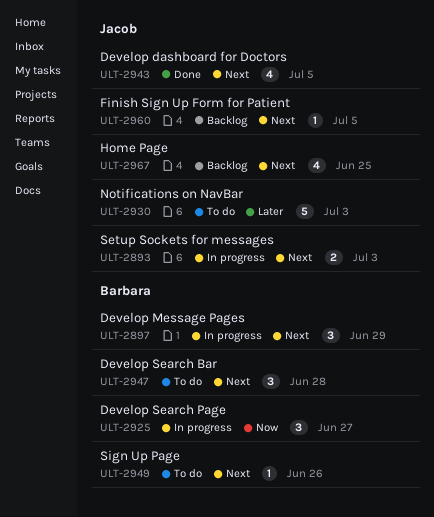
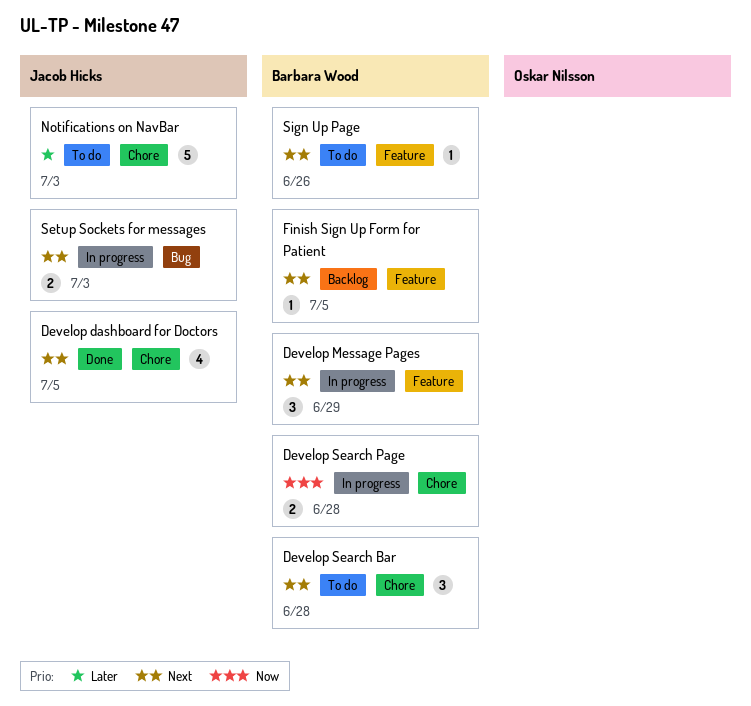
Develop Search Page, estimate: 3 -> 2
Develop Search Page, due: Jun 27 -> Jun 28
Finish Sign Up Form for Patient, owner: Jacob Hicks -> Barbara Wood
Home Page: present -> none

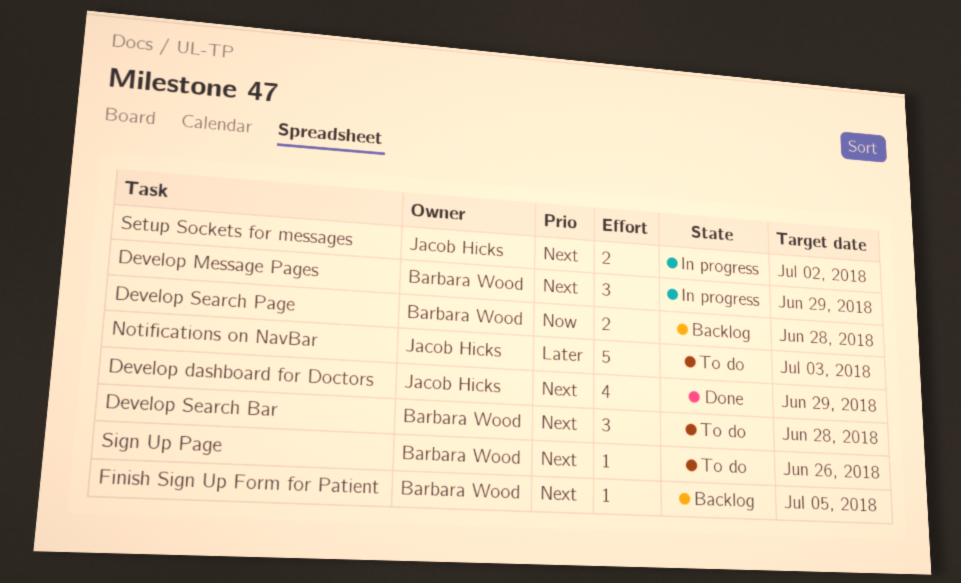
Develop dashboard for Doctors, due: Jul 5 -> Jun 29
Develop Search Page, status: In progress -> Backlog
Setup Sockets for messages, due: Jul 3 -> Jul 2

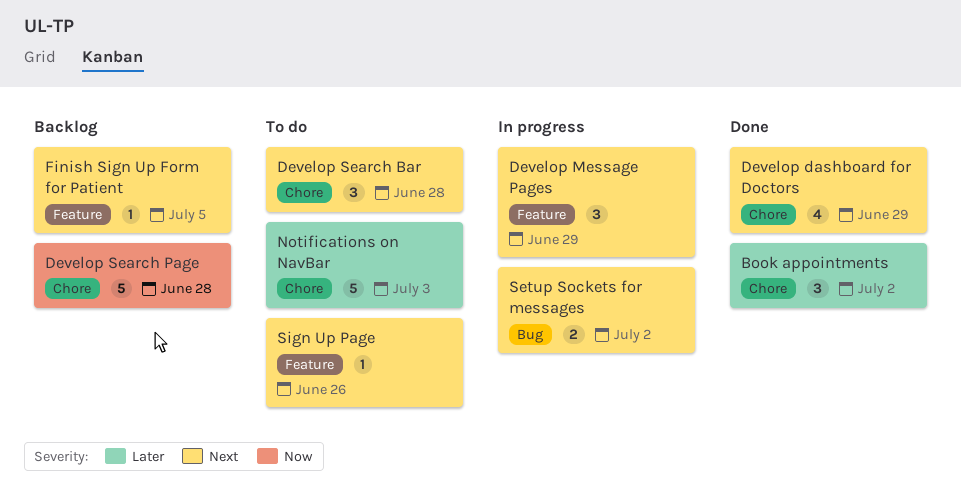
Book appointments: none -> present
Develop Search Page, estimate: 2 -> 5

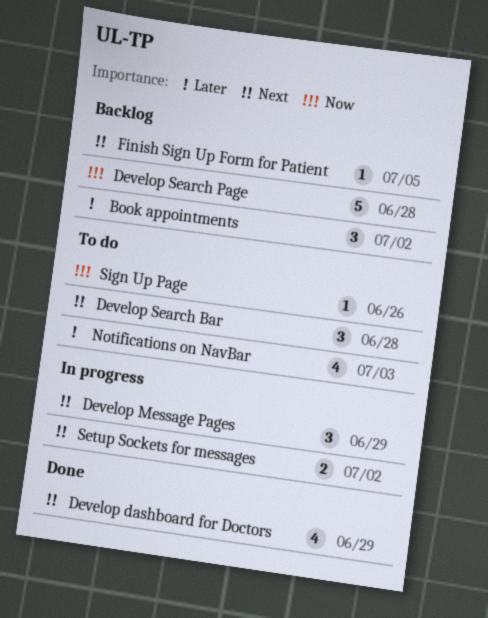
Book appointments, status: Done -> Backlog
Notifications on NavBar, estimate: 5 -> 4
Sign Up Page, priority: Next -> Now

